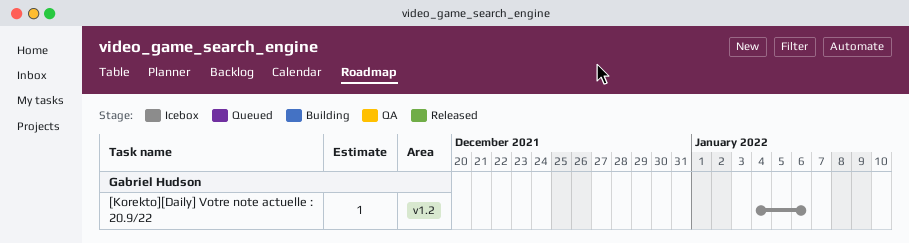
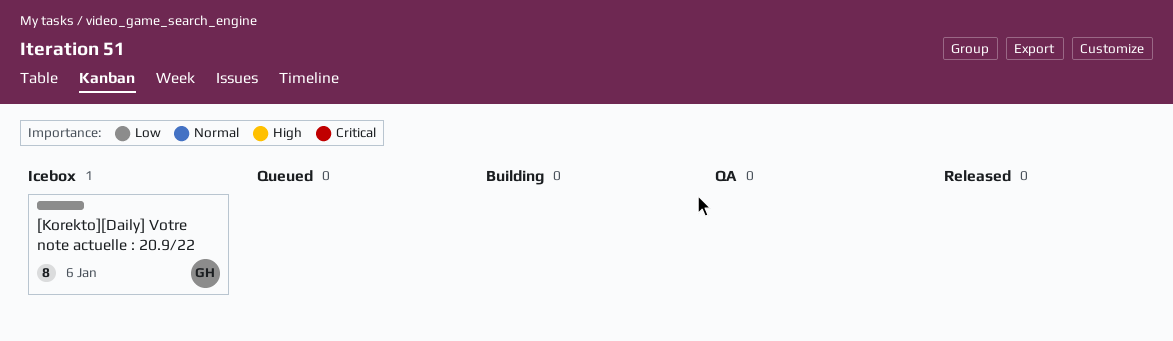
[Korekto][Daily] Votre note actuelle : 20.9/22, estimate: 1 -> 8

